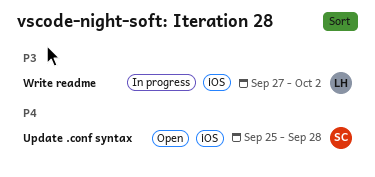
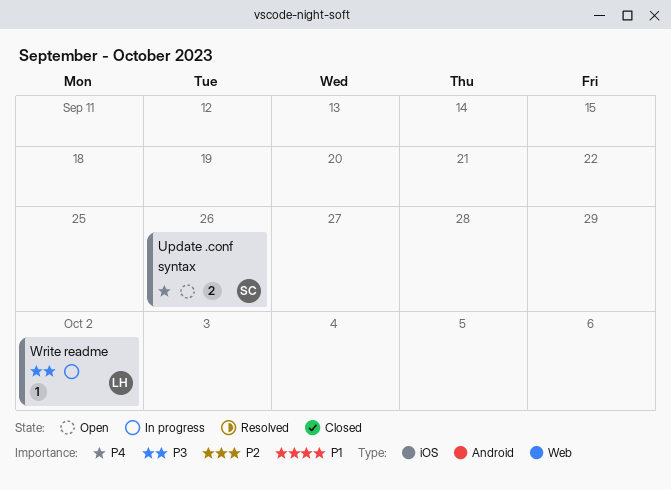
Update .conf syntax, due: Sep 28 -> Sep 26

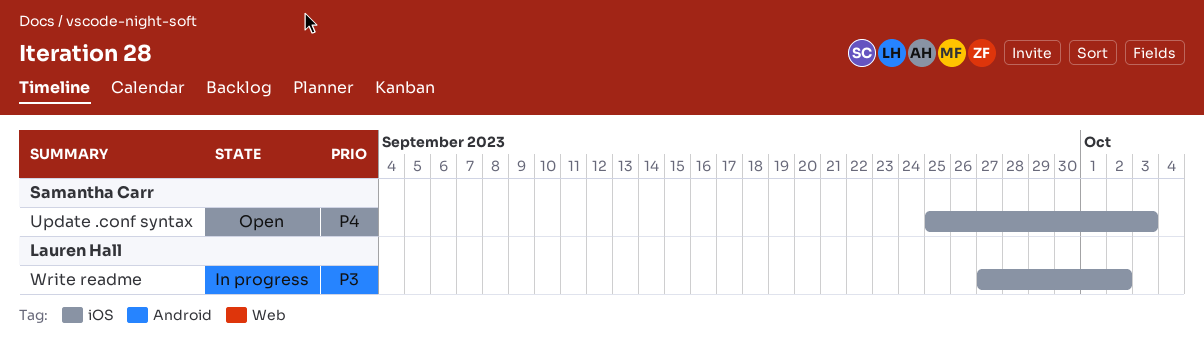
Update .conf syntax, due: Sep 26 -> Oct 3

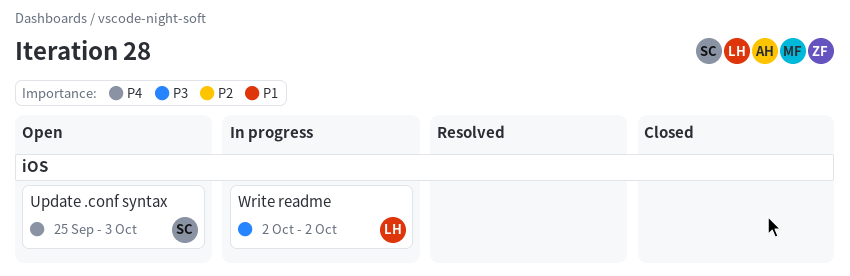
Write readme, start: Sep 27 -> Oct 2

